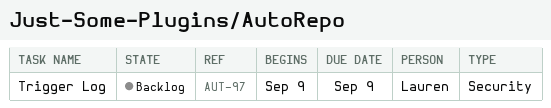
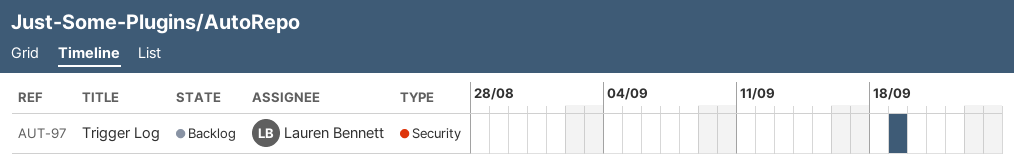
AUT-97, start: Sep 9 -> Sep 19
AUT-97, due: Sep 9 -> Sep 19

